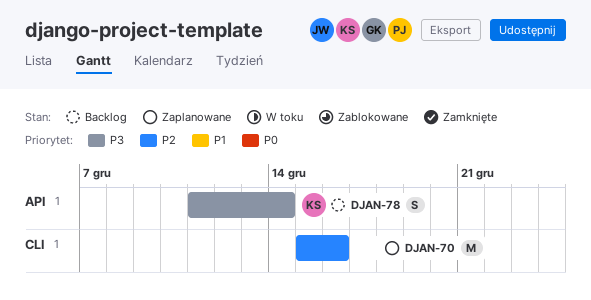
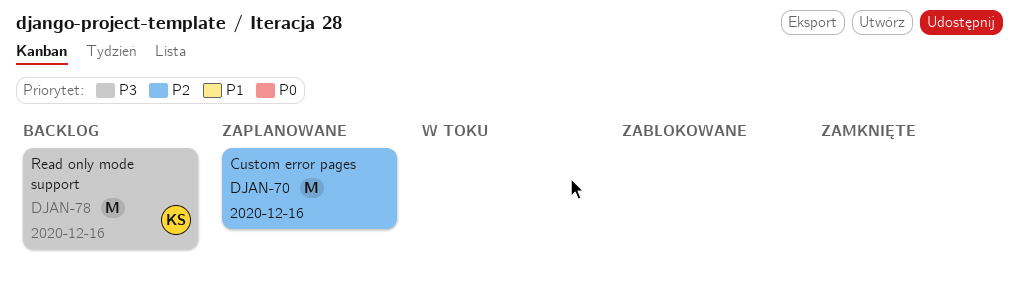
DJAN-78, estimate: S -> M
DJAN-78, due: Dec 14 -> Dec 16

